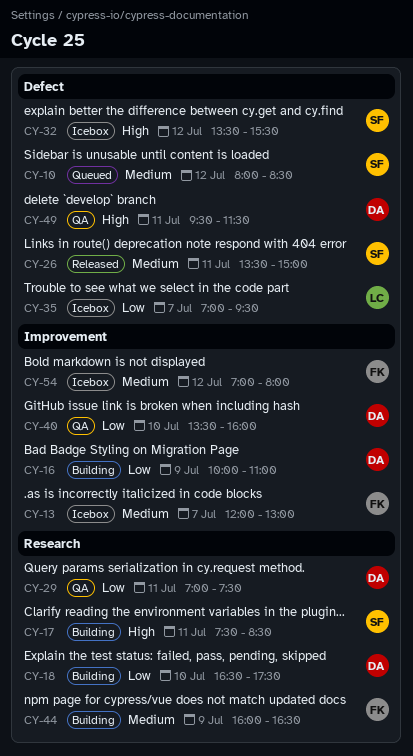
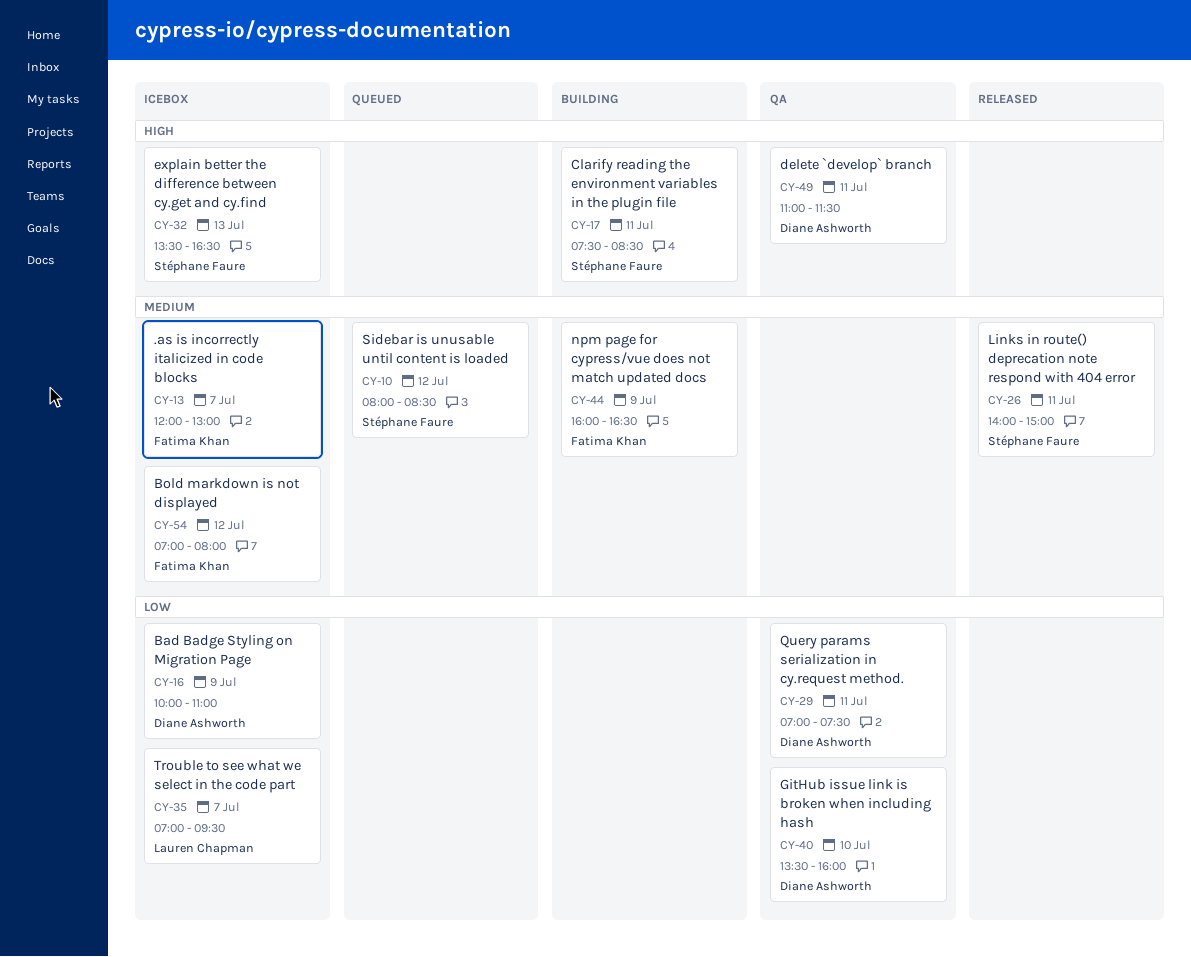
CY-16, status: Building -> Icebox
CY-18: present -> none
CY-26, begins: 13:30 -> 14:00
CY-32, day: Jul 12 -> Jul 13
CY-32, ends: 15:30 -> 16:30
CY-49, begins: 09:30 -> 11:00

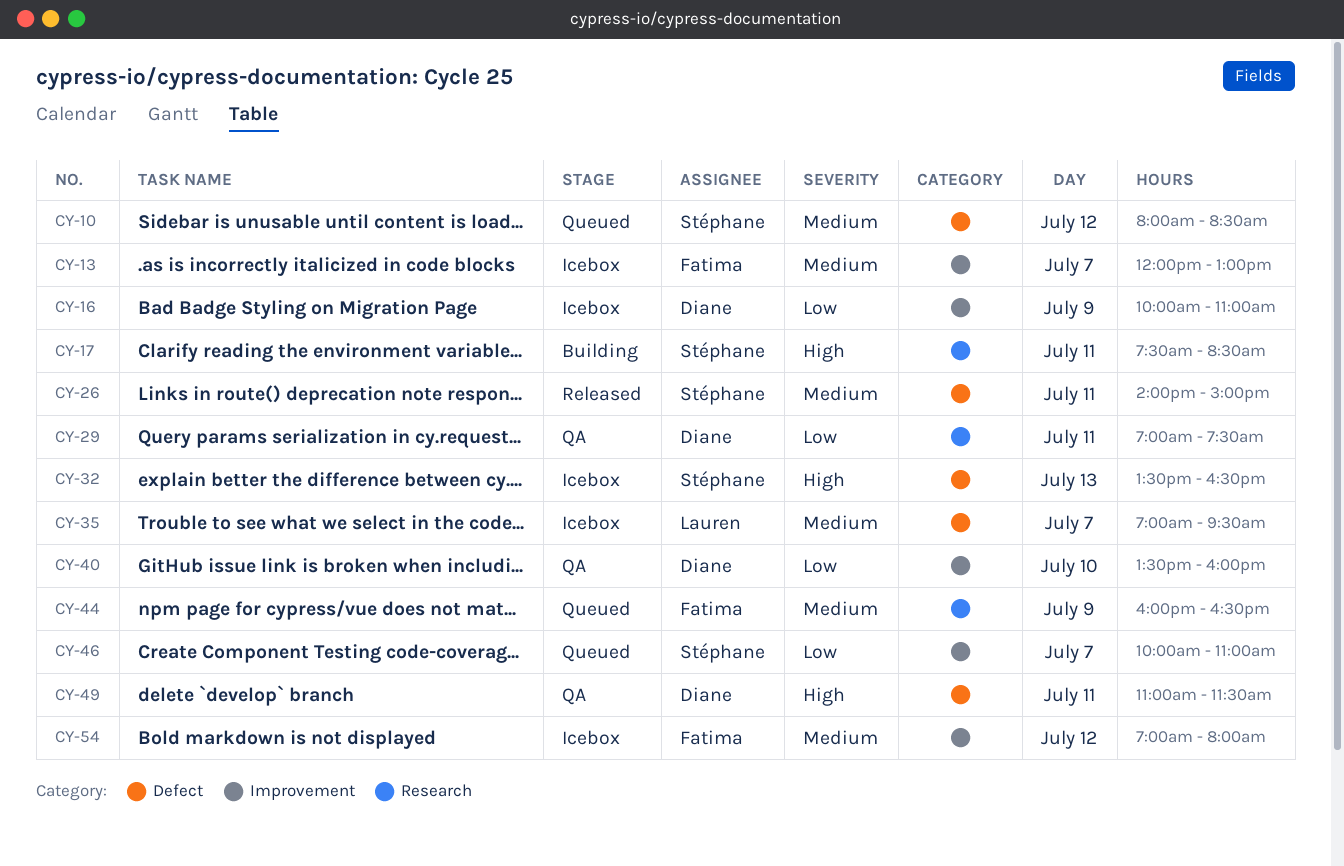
CY-35, priority: Low -> Medium
CY-44, status: Building -> Queued
CY-46: none -> present

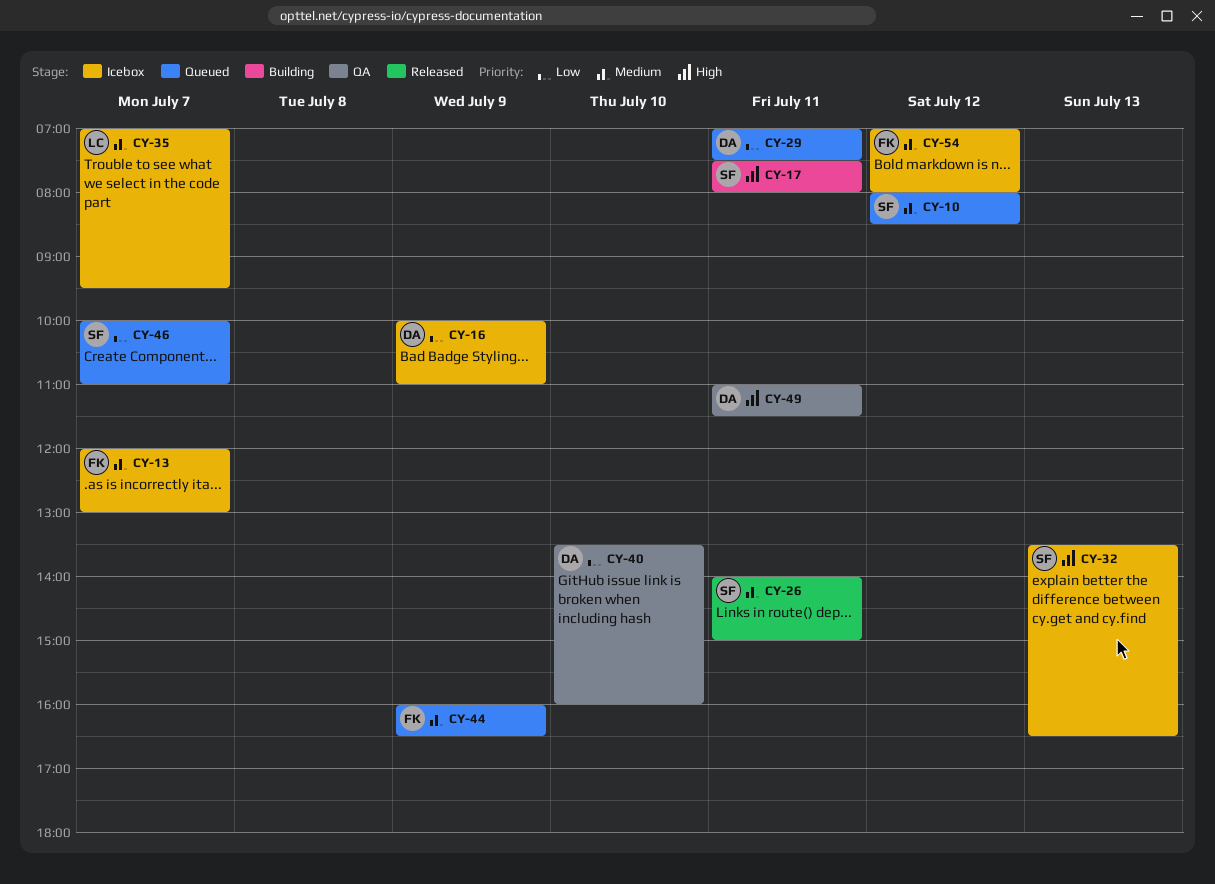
CY-17, ends: 08:30 -> 08:00
CY-29, status: QA -> Queued

